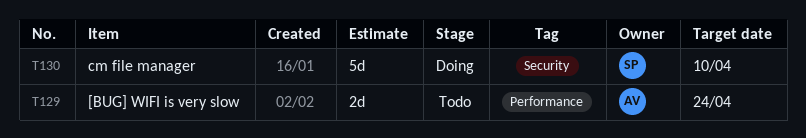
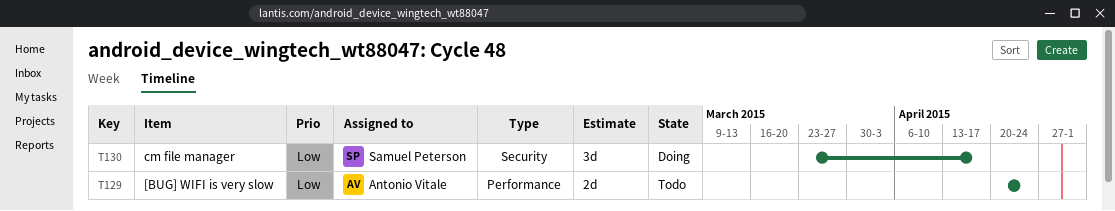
T130, estimate: 5d -> 3d
T130, due: Apr 10 -> Apr 17

